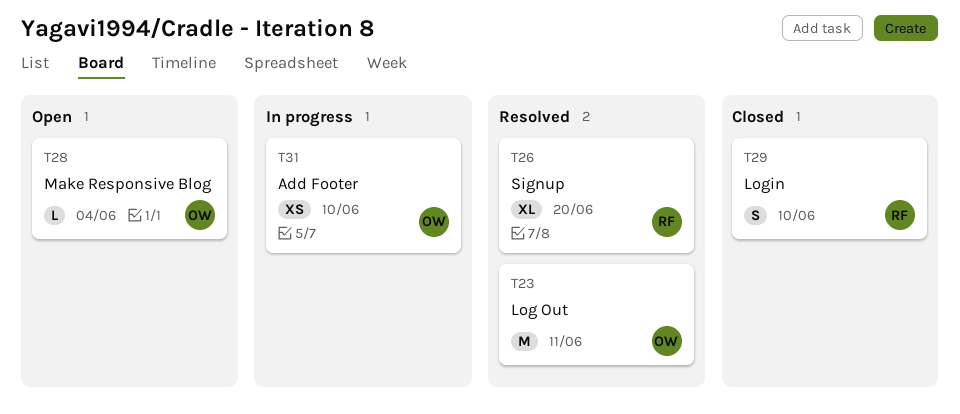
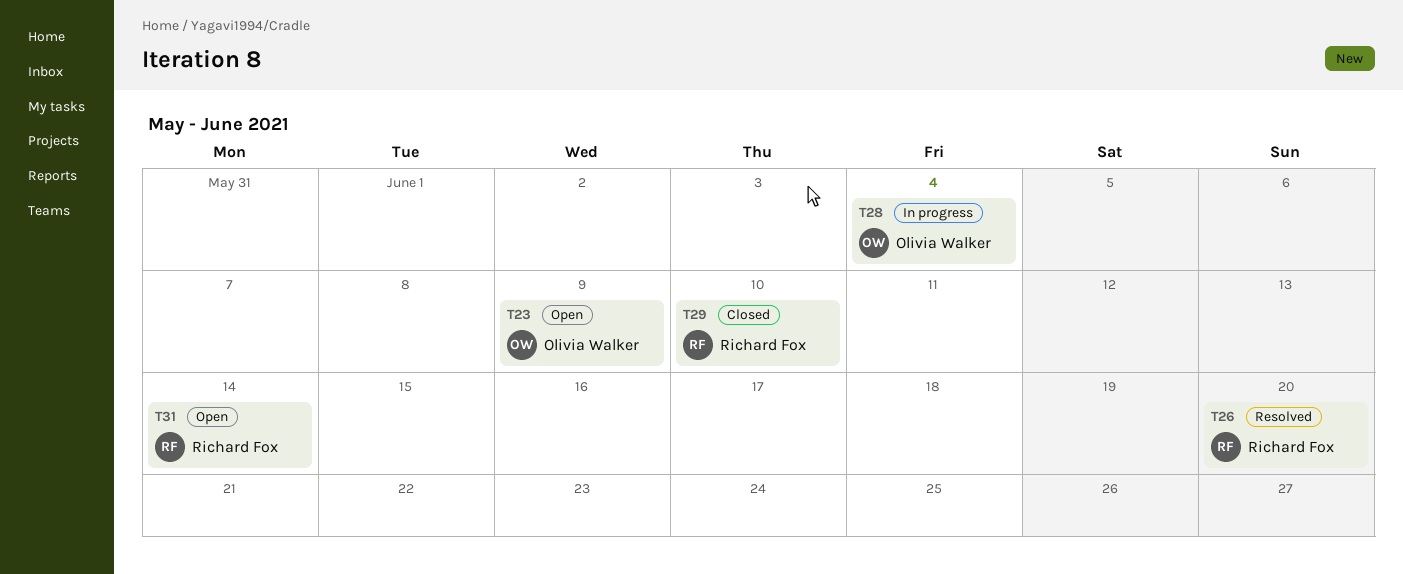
T23, status: Resolved -> Open
T23, due: Jun 11 -> Jun 9
T28, status: Open -> In progress
T31, status: In progress -> Open
T31, owner: Olivia Walker -> Richard Fox
T31, due: Jun 10 -> Jun 14

